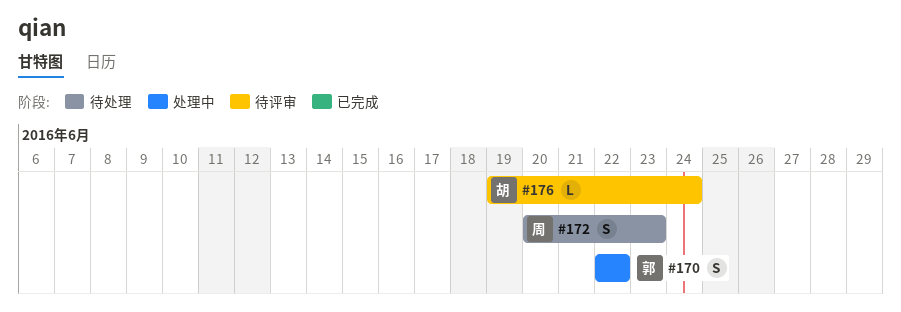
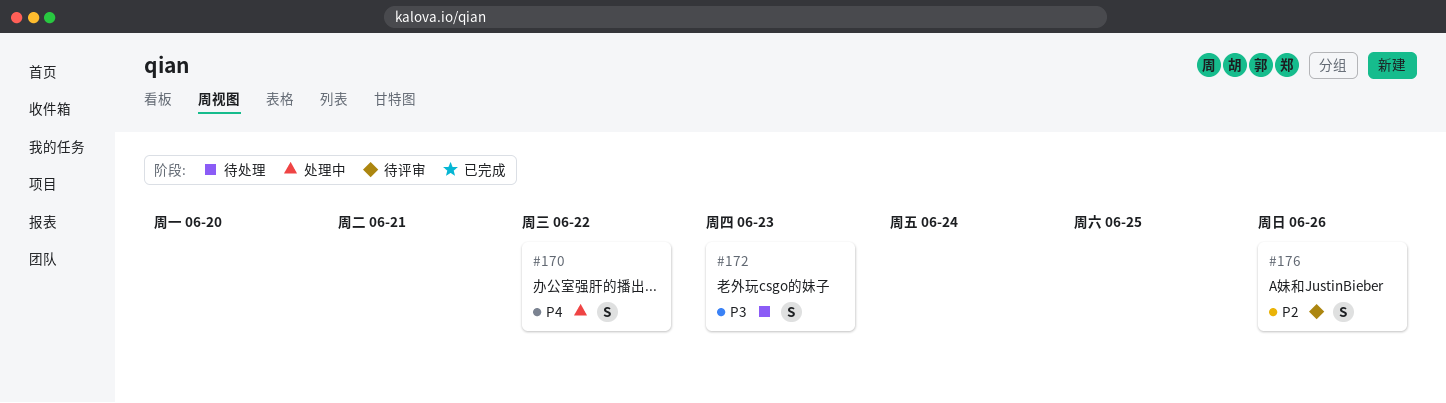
#176, estimate: L -> S
#176, due: Jun 24 -> Jun 26

